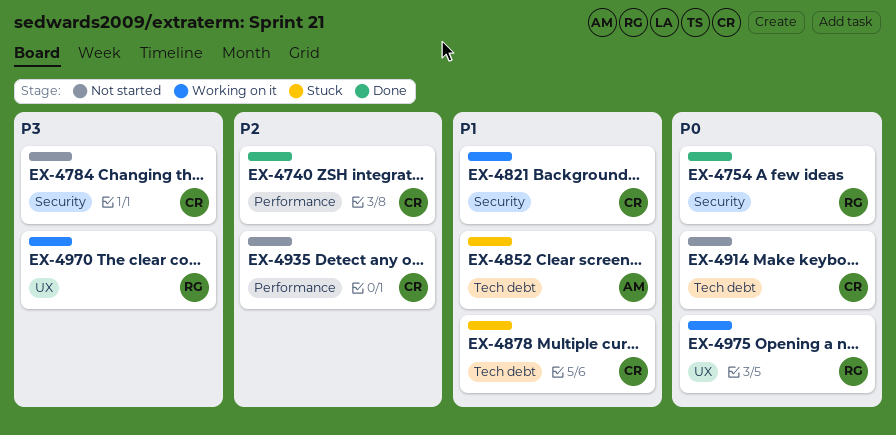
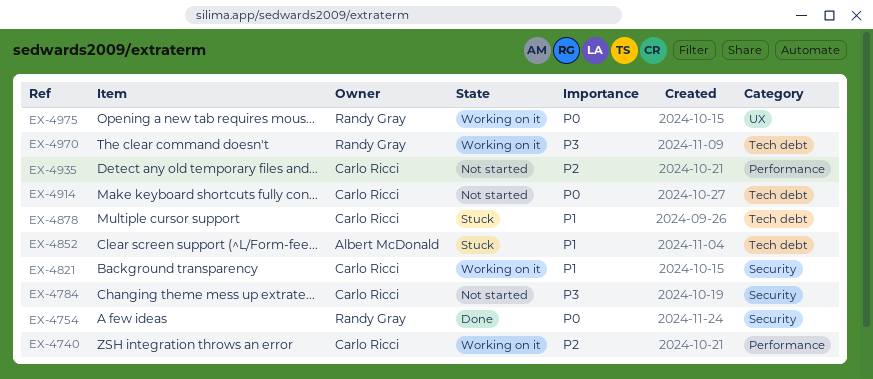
EX-4740, status: Done -> Working on it
EX-4970, label: UX -> Tech debt

